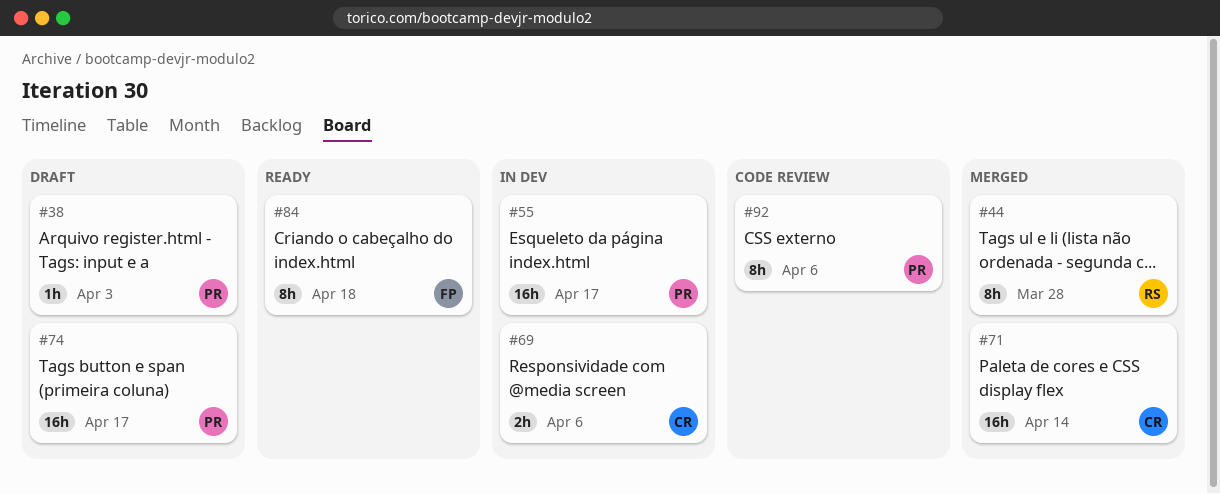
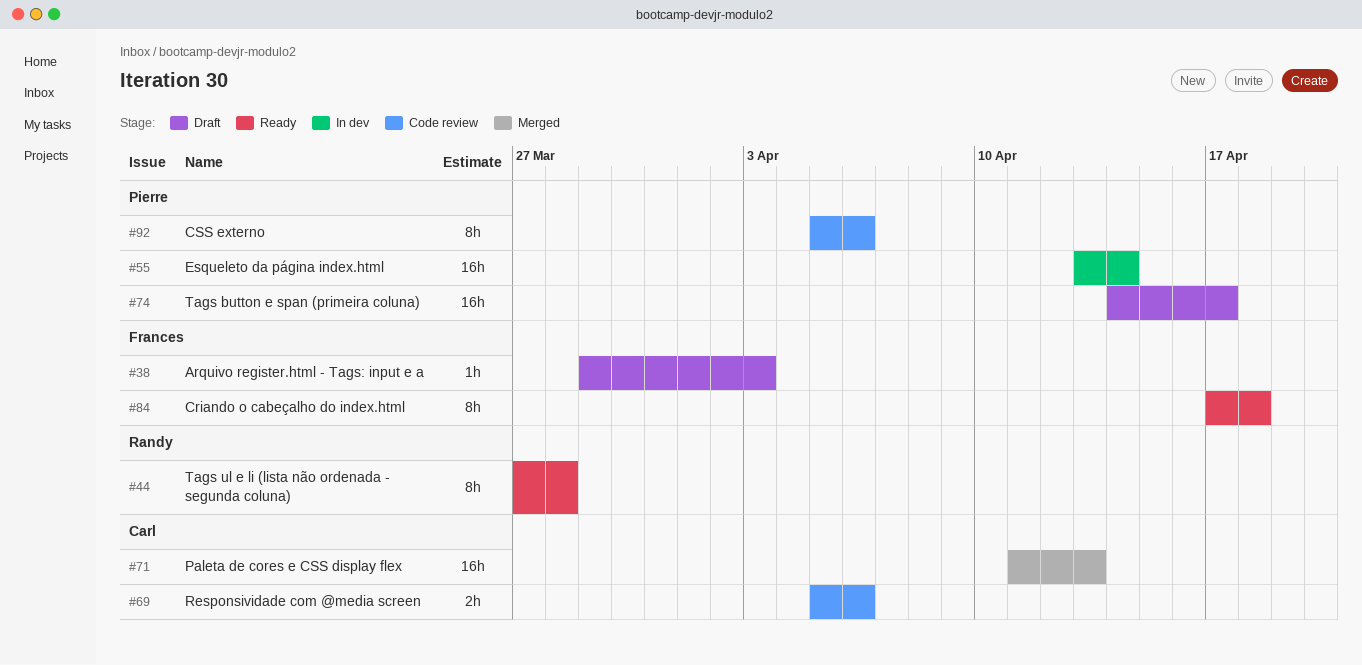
#38, owner: Pierre -> Frances
#44, status: Merged -> Ready
#55, due: Apr 17 -> Apr 14
#69, status: In dev -> Code review
#71, due: Apr 14 -> Apr 13

